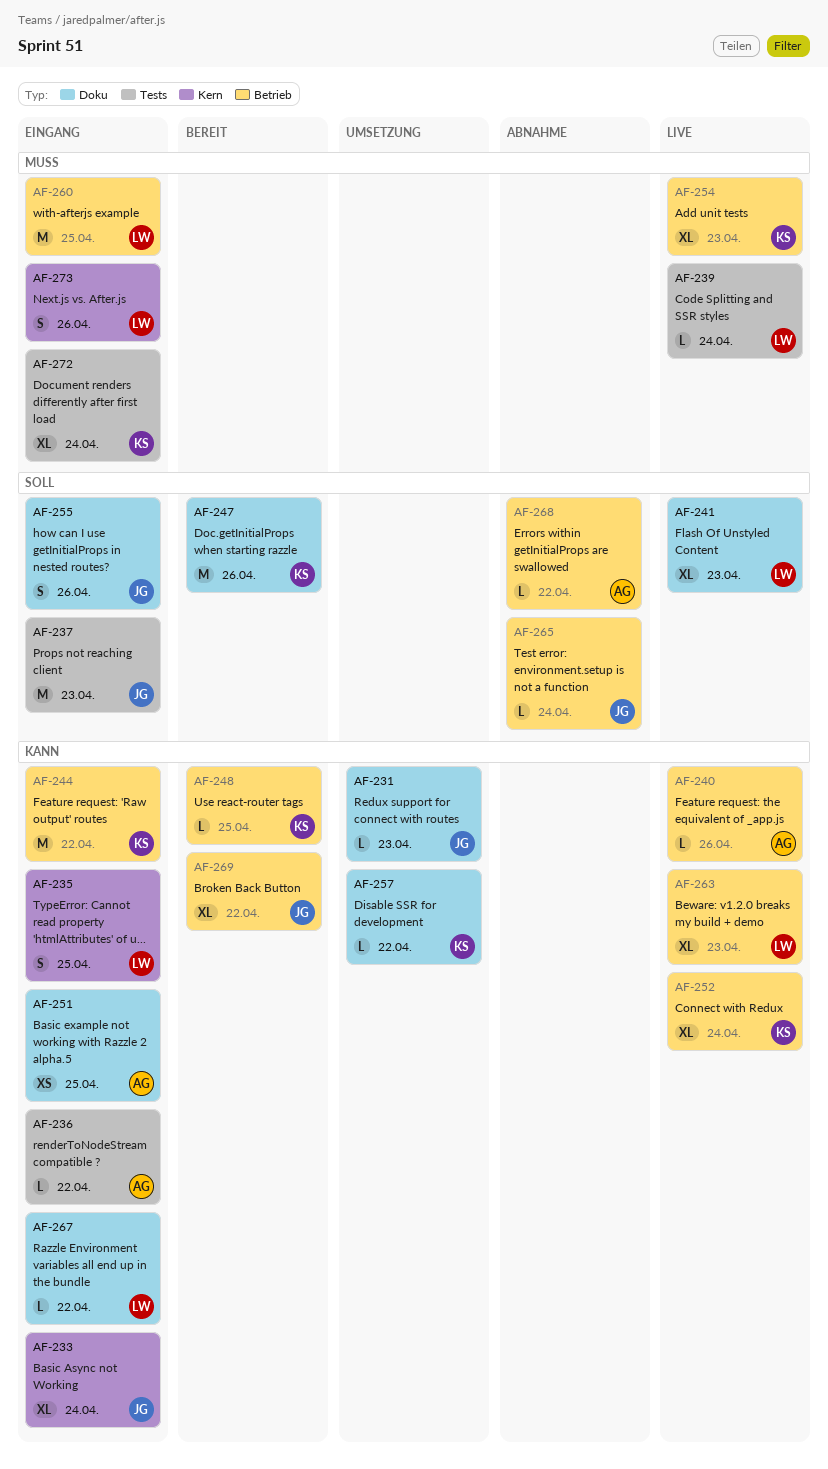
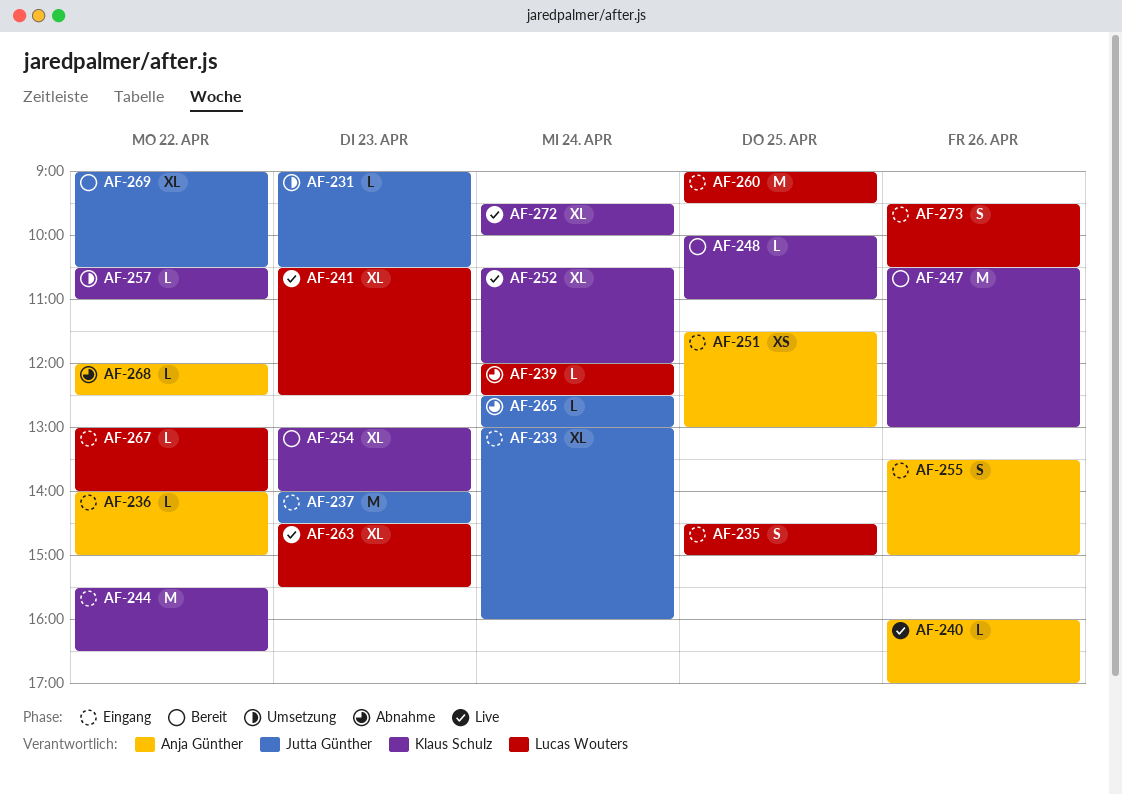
AF-239, status: Live -> Abnahme
AF-254, status: Live -> Bereit
AF-255, owner: Jutta Günther -> Anja Günther
AF-272, status: Eingang -> Live

